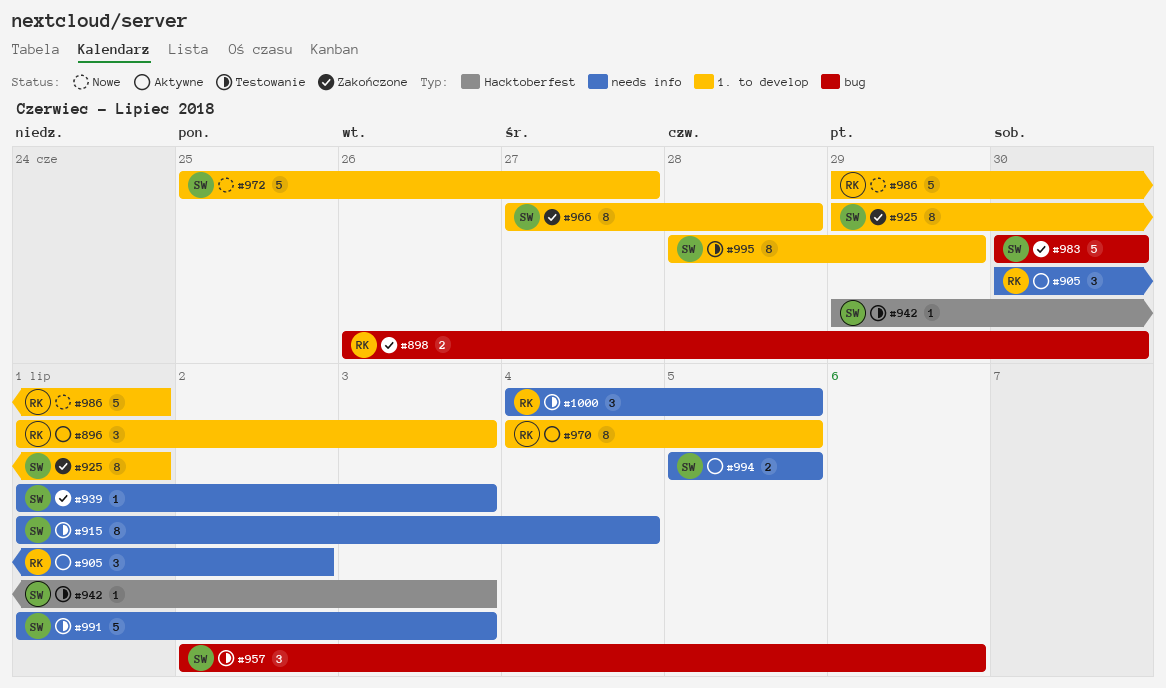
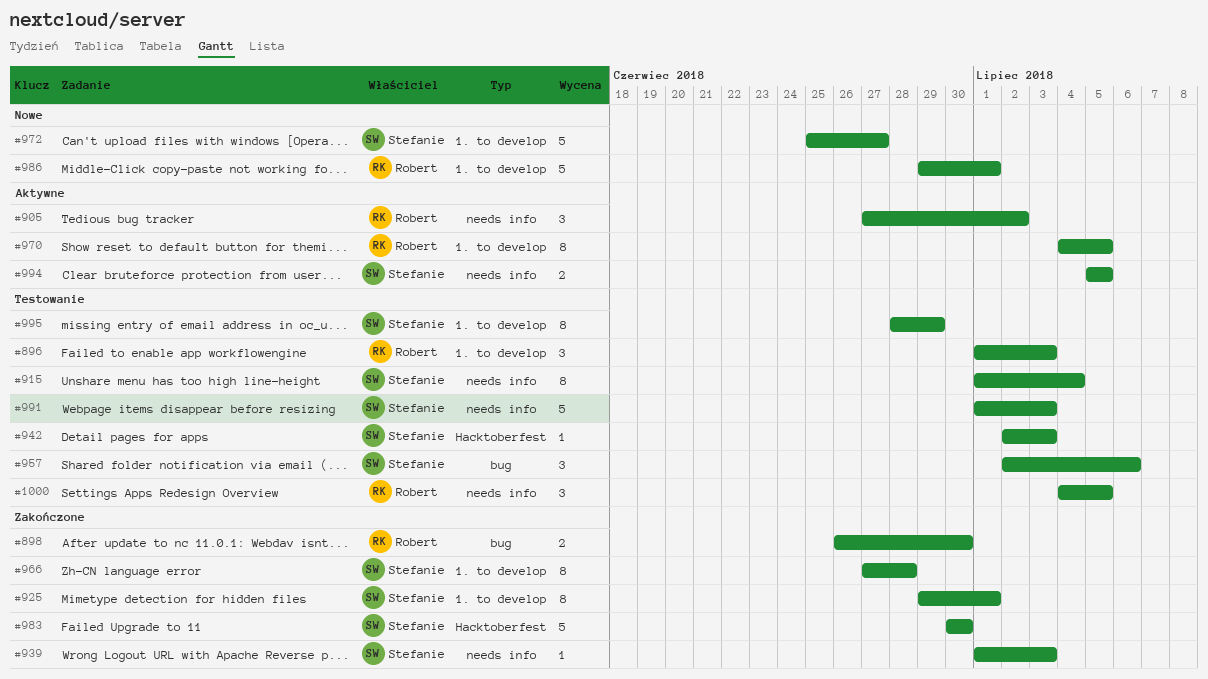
#896, status: Aktywne -> Testowanie
#905, start: Jun 30 -> Jun 27
#942, start: Jun 29 -> Jul 2
#983, label: bug -> Hacktoberfest

